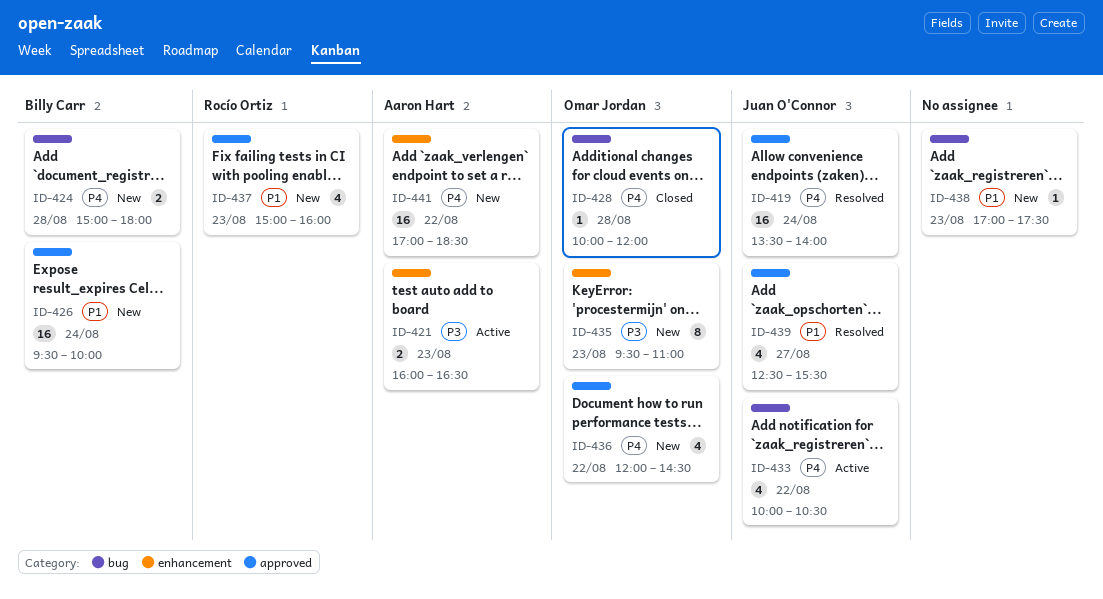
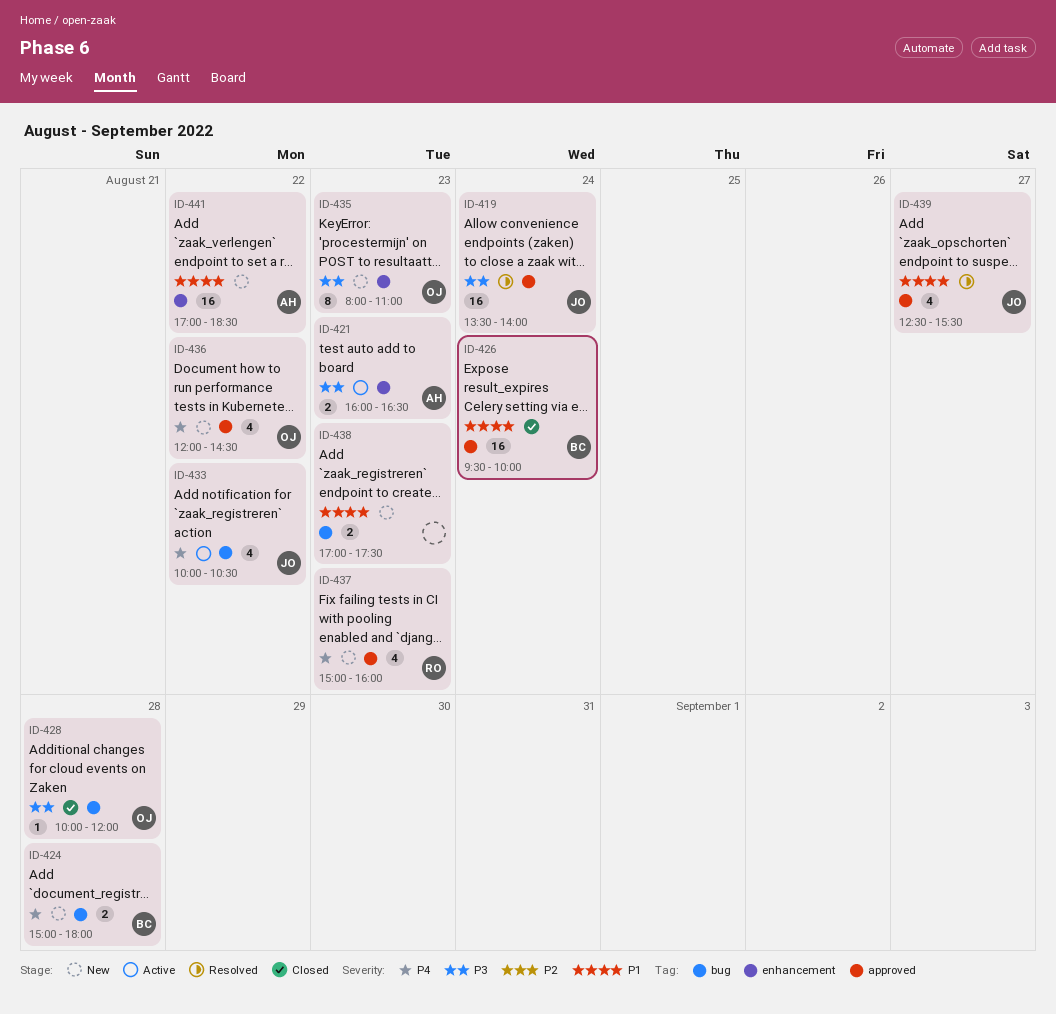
ID-419, priority: P4 -> P3
ID-426, status: New -> Closed
ID-428, priority: P4 -> P3
ID-435, begins: 09:30 -> 08:00
ID-437, priority: P1 -> P4
ID-438, estimate: 1 -> 2
ID-441, priority: P4 -> P1

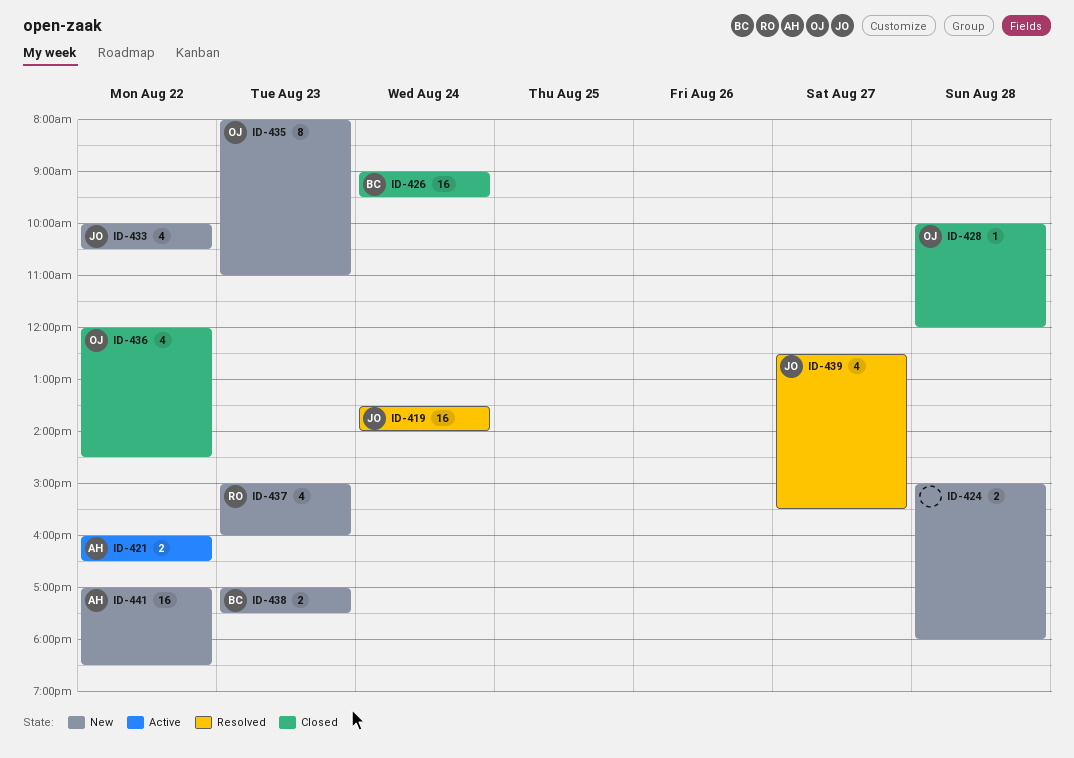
ID-421, day: Aug 23 -> Aug 22
ID-424, owner: BC -> none
ID-426, begins: 09:30 -> 09:00
ID-426, ends: 10:00 -> 09:30
ID-433, status: Active -> New
ID-436, status: New -> Closed
ID-438, owner: none -> BC

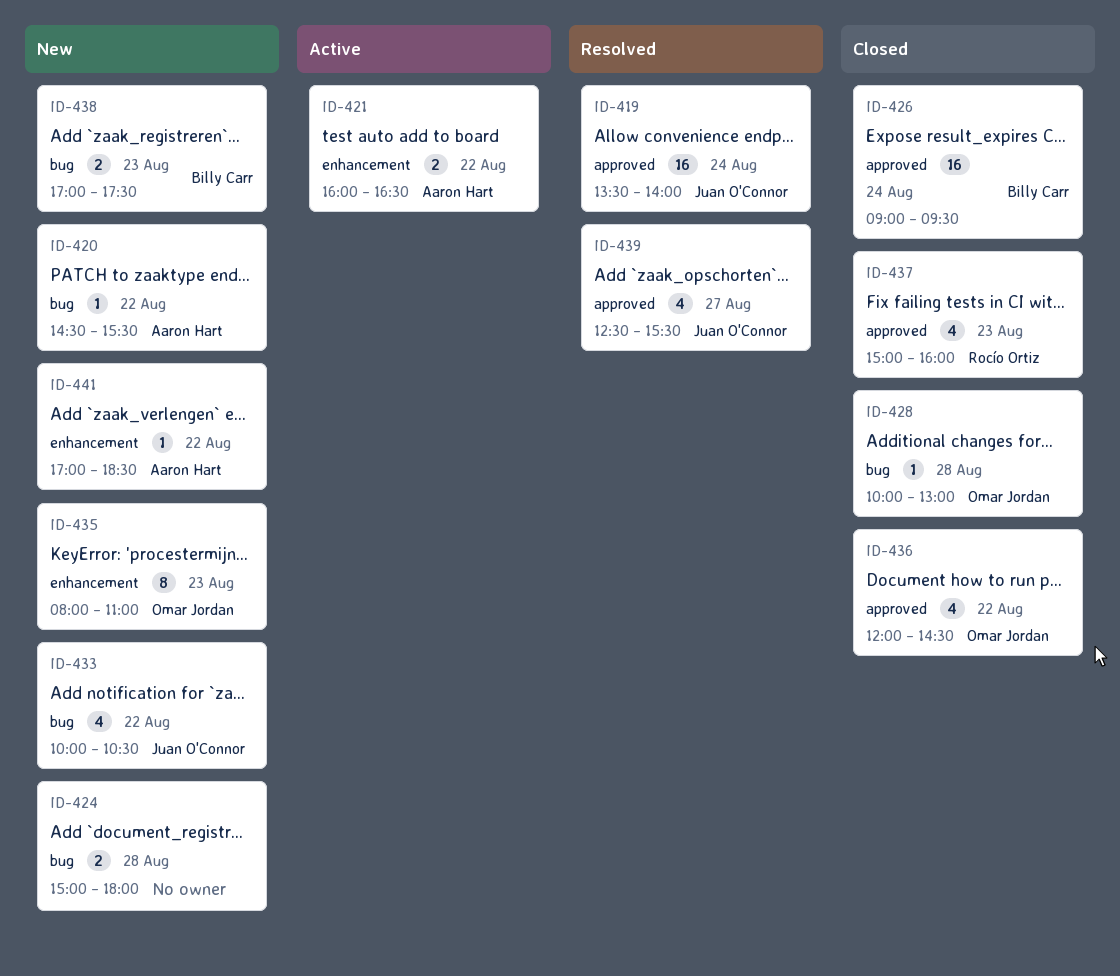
ID-420: none -> present
ID-428, ends: 12:00 -> 13:00
ID-437, status: New -> Closed
ID-441, estimate: 16 -> 1

